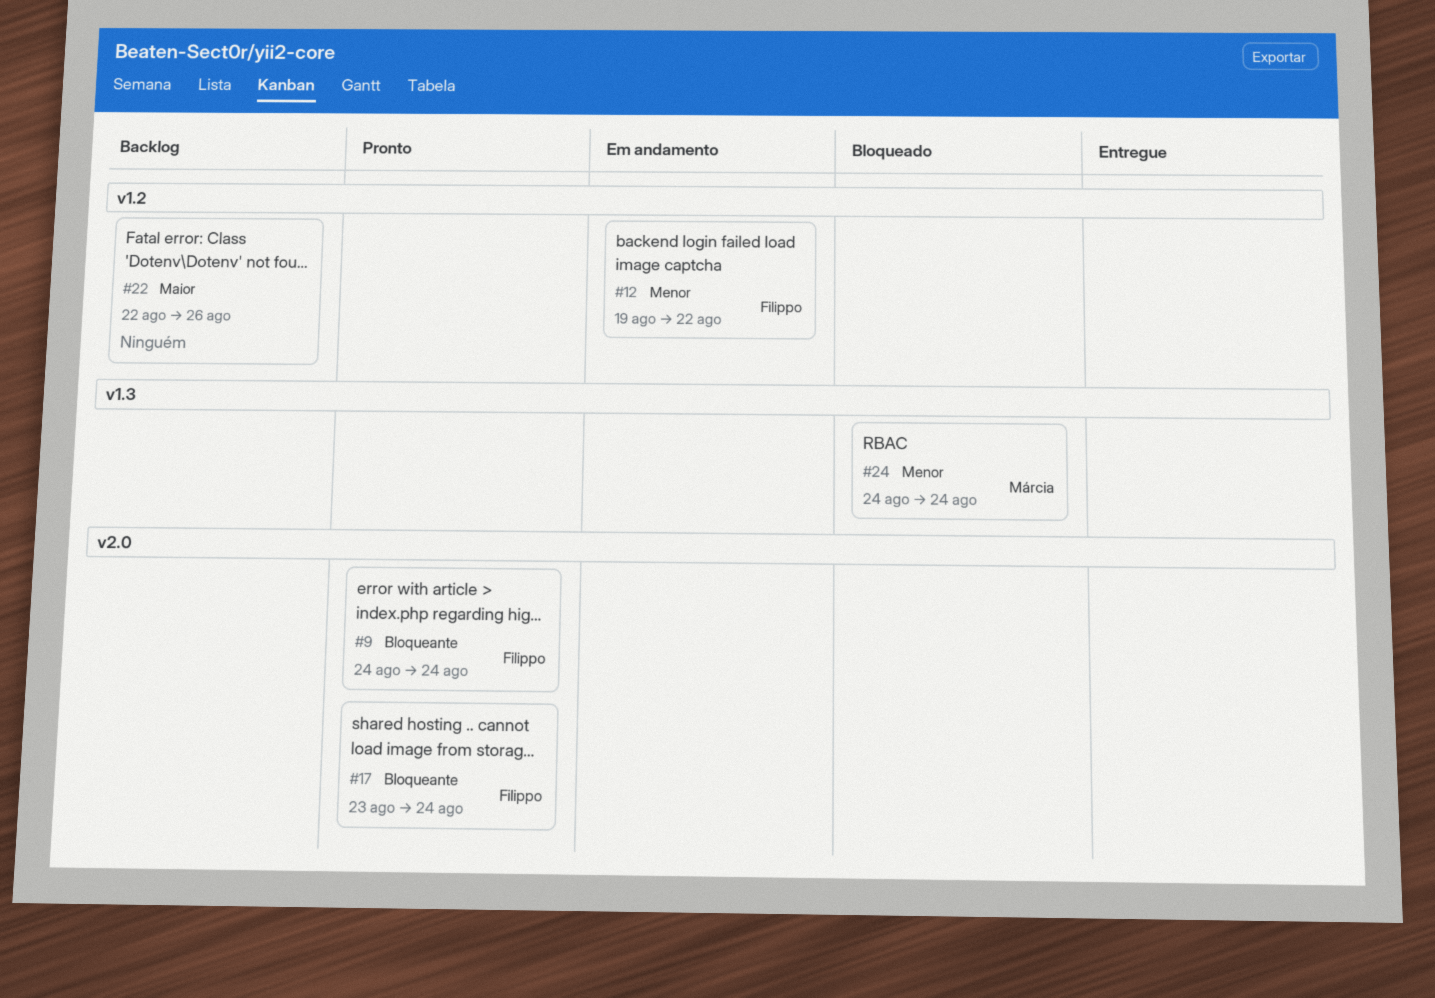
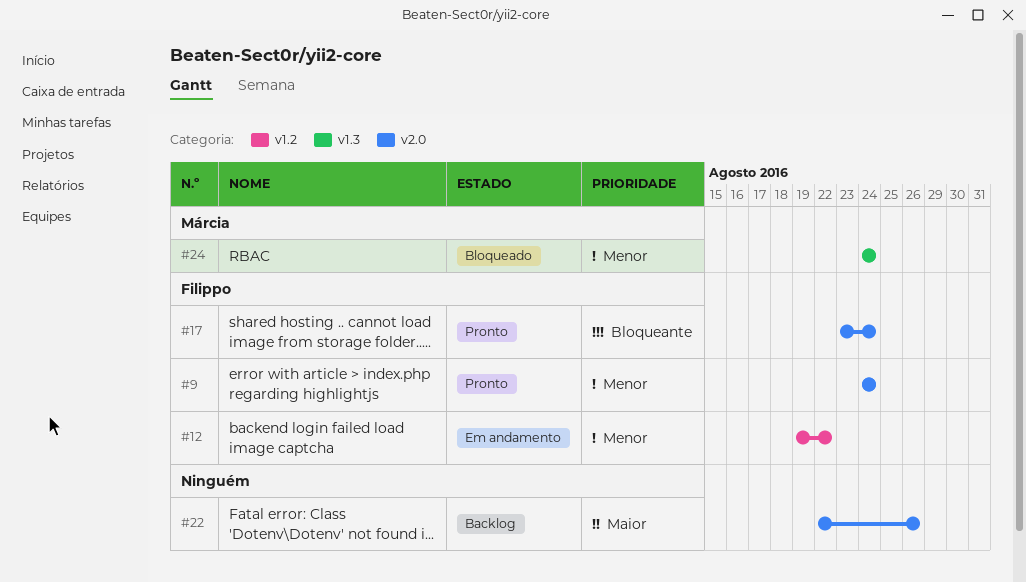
#9, priority: Bloqueante -> Menor
#22, label: v1.2 -> v2.0

